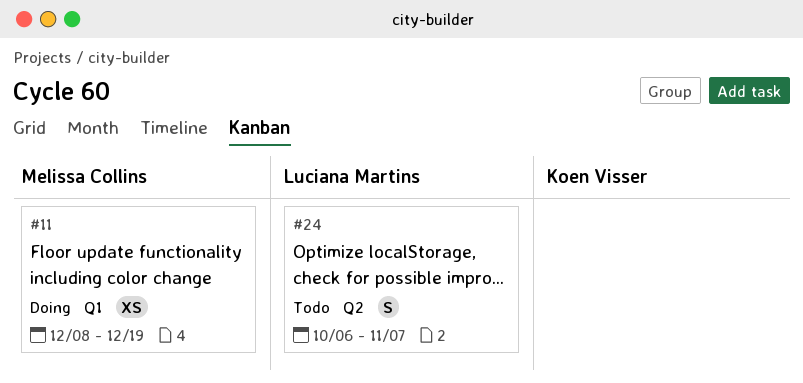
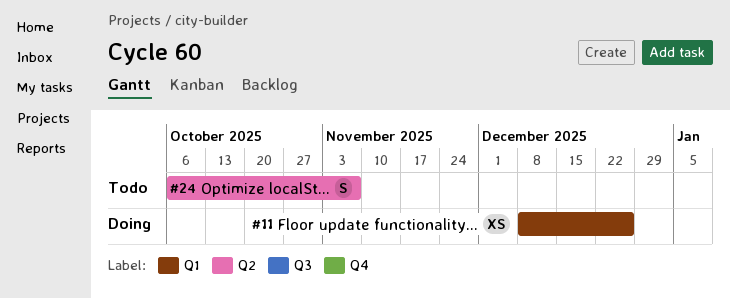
#11, due: Dec 19 -> Dec 26

